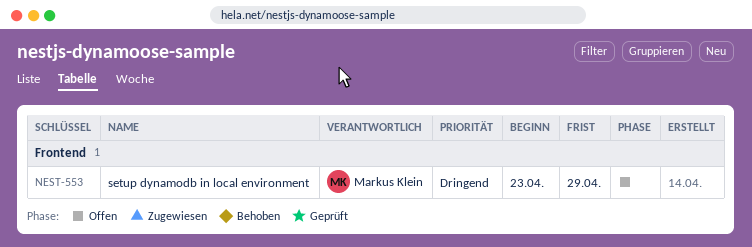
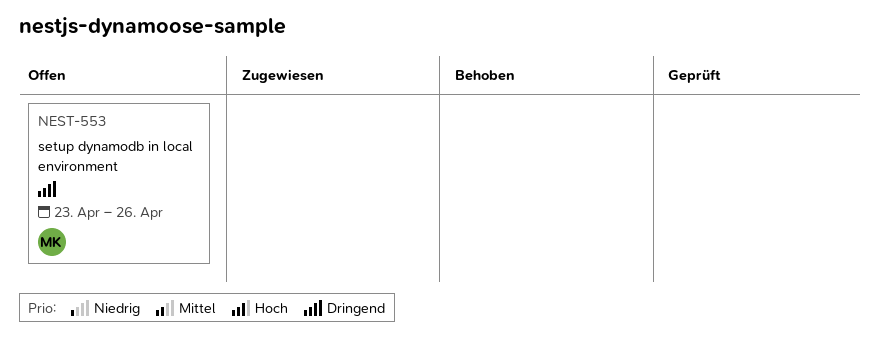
NEST-553, due: Apr 29 -> Apr 26

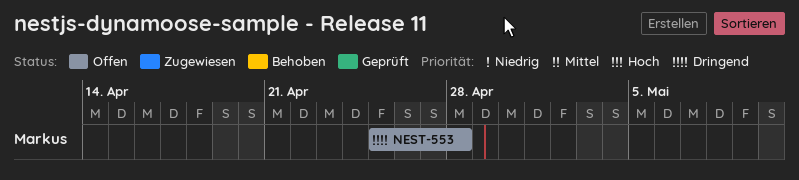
NEST-553, start: Apr 23 -> Apr 25
NEST-553, due: Apr 26 -> Apr 28

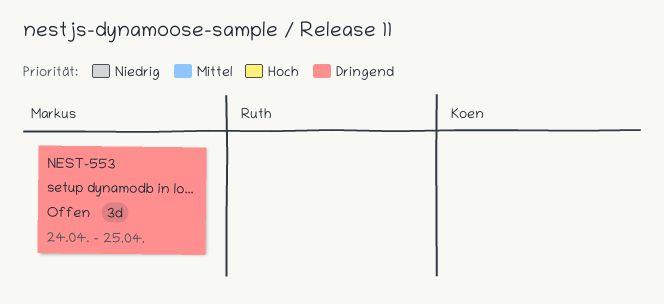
NEST-553, start: Apr 25 -> Apr 24
NEST-553, due: Apr 28 -> Apr 25

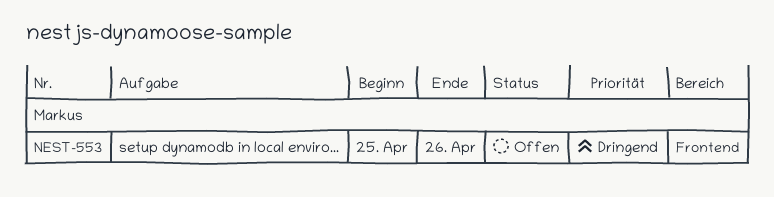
NEST-553, start: Apr 24 -> Apr 25
NEST-553, due: Apr 25 -> Apr 26

